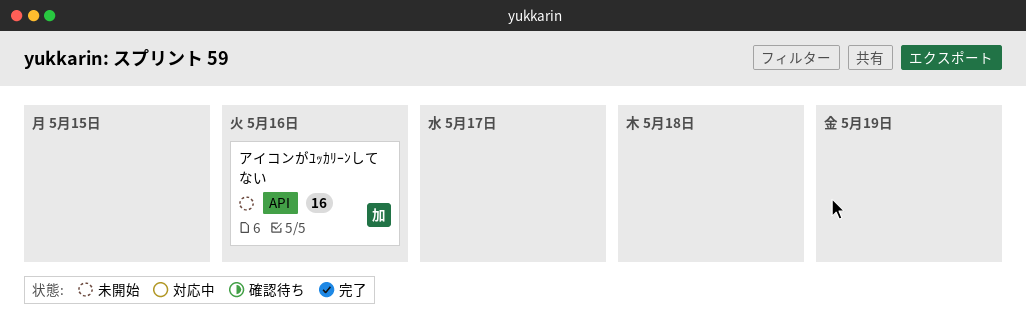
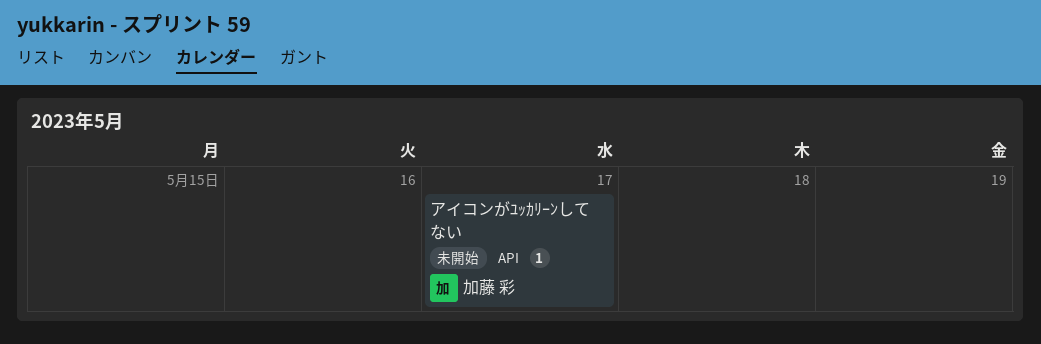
アイコンがﾕｯｶﾘｰﾝしてない, estimate: 16 -> 1
アイコンがﾕｯｶﾘｰﾝしてない, due: May 16 -> May 17

